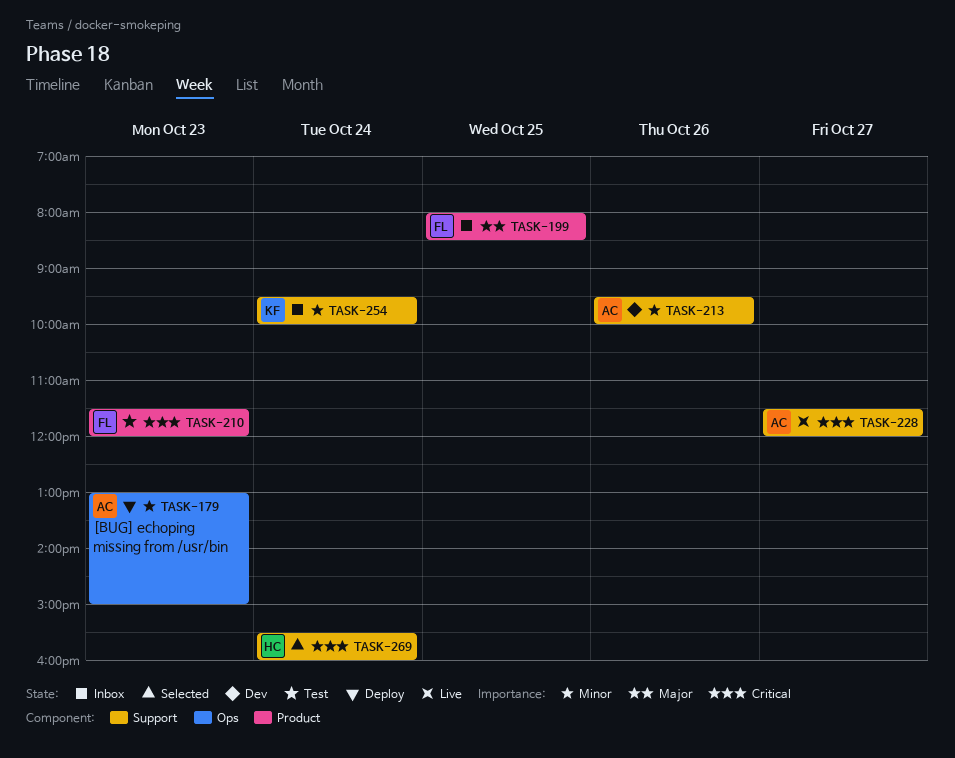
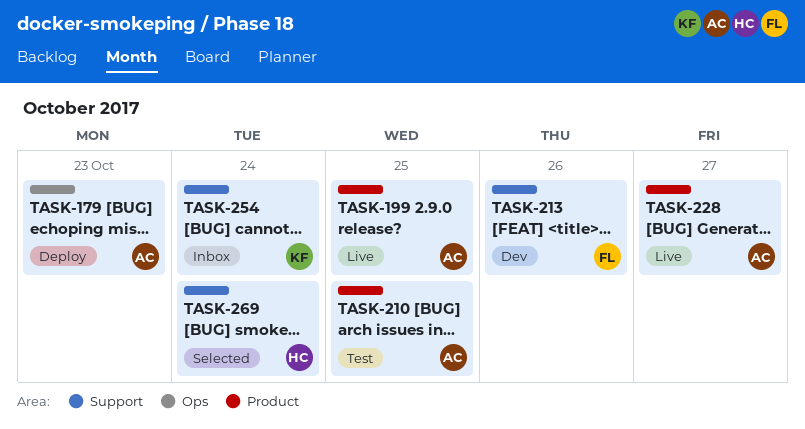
TASK-199, status: Inbox -> Live
TASK-199, owner: FL -> AC
TASK-210, owner: FL -> AC
TASK-210, day: Oct 23 -> Oct 25
TASK-213, owner: AC -> FL
TASK-228, label: Support -> Product

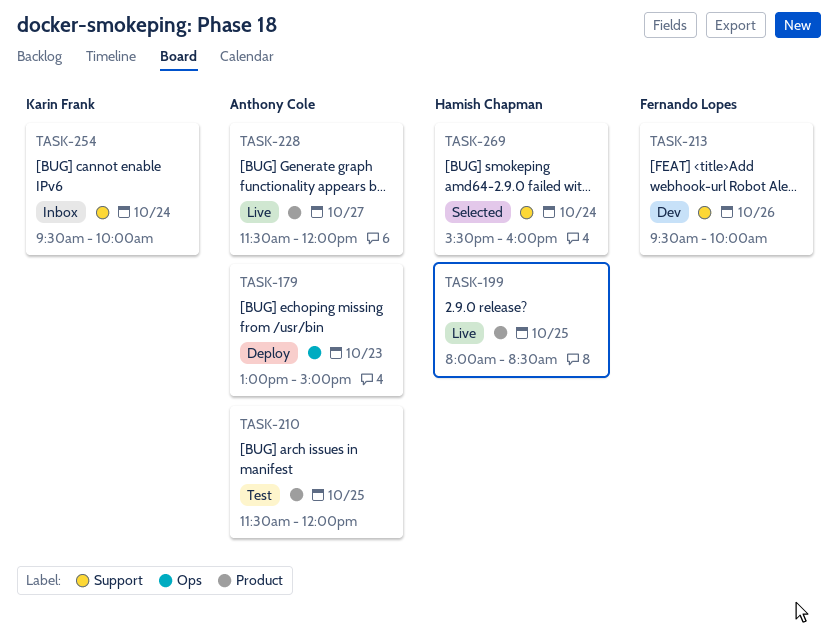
TASK-199, owner: Anthony Cole -> Hamish Chapman

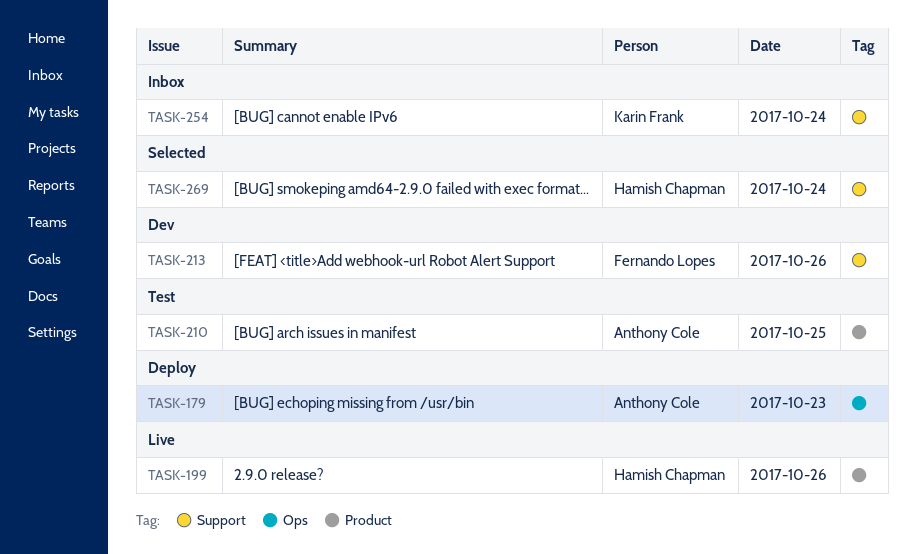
TASK-199, day: Oct 25 -> Oct 26
TASK-228: present -> none

